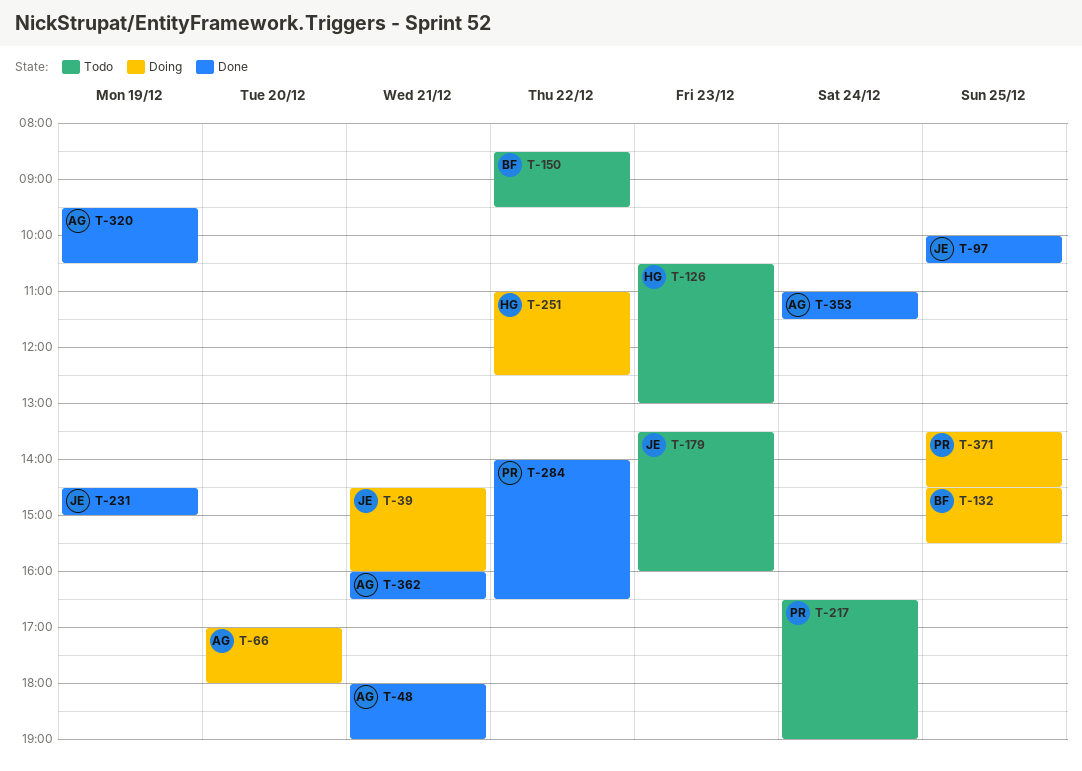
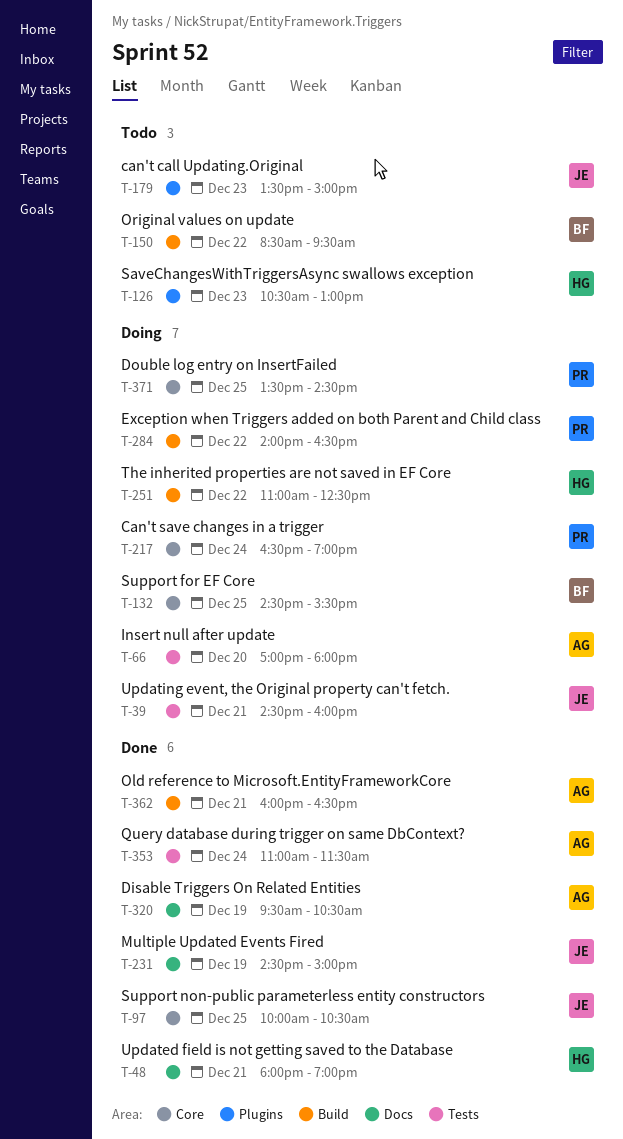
T-48, owner: AG -> HG
T-179, ends: 16:00 -> 15:00
T-217, status: Todo -> Doing
T-284, status: Done -> Doing

